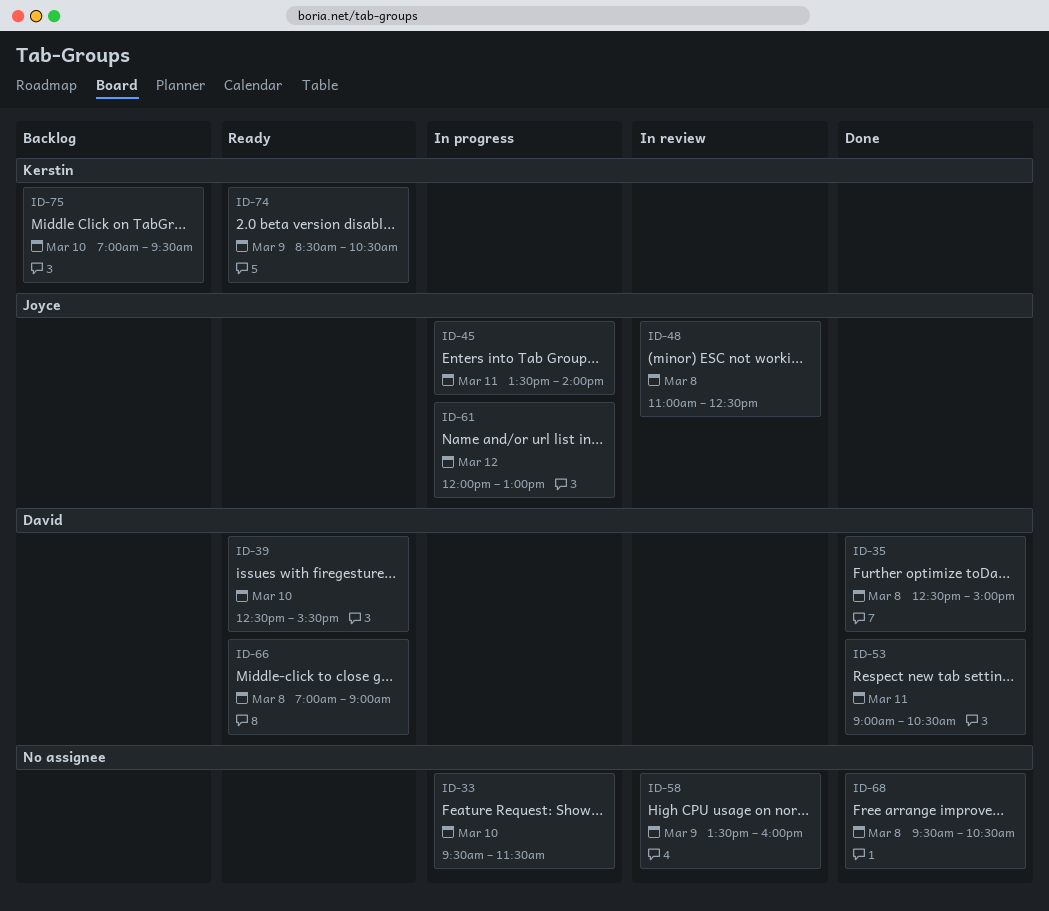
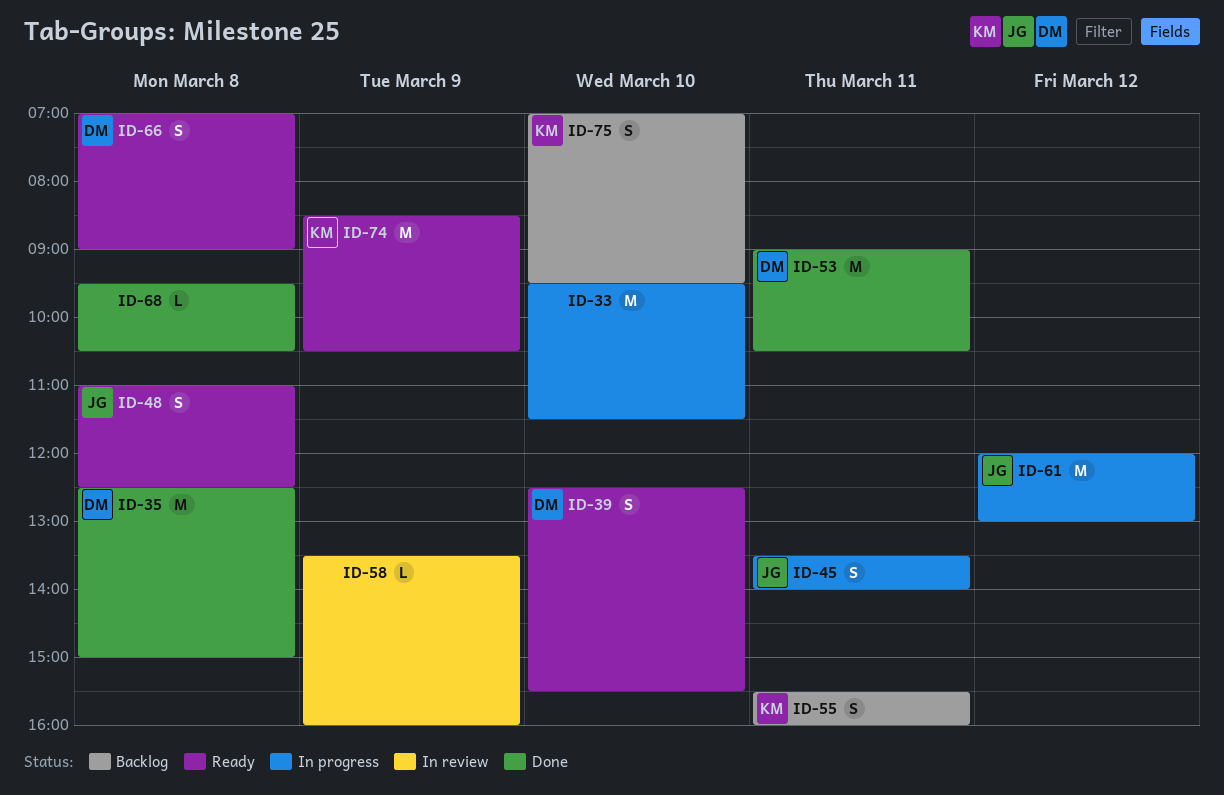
ID-48, status: In review -> Ready
ID-55: none -> present

